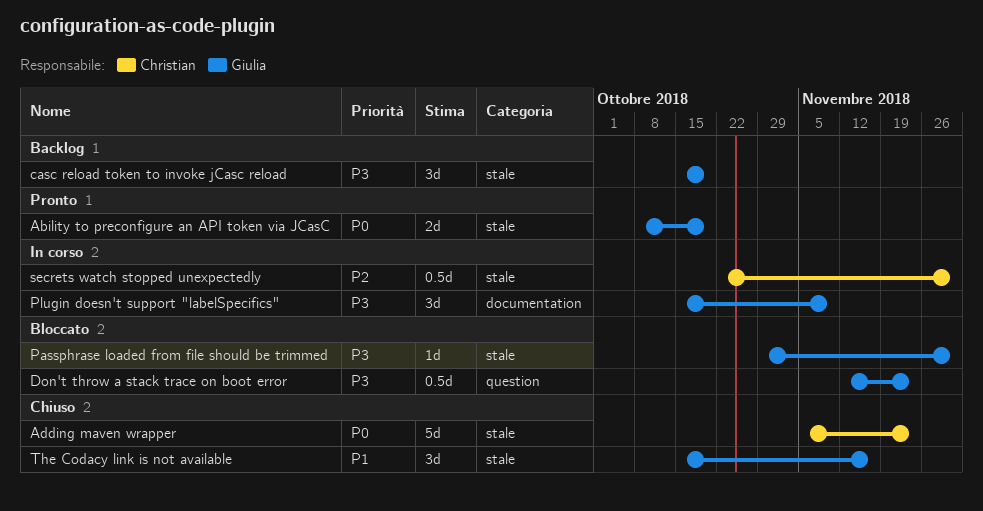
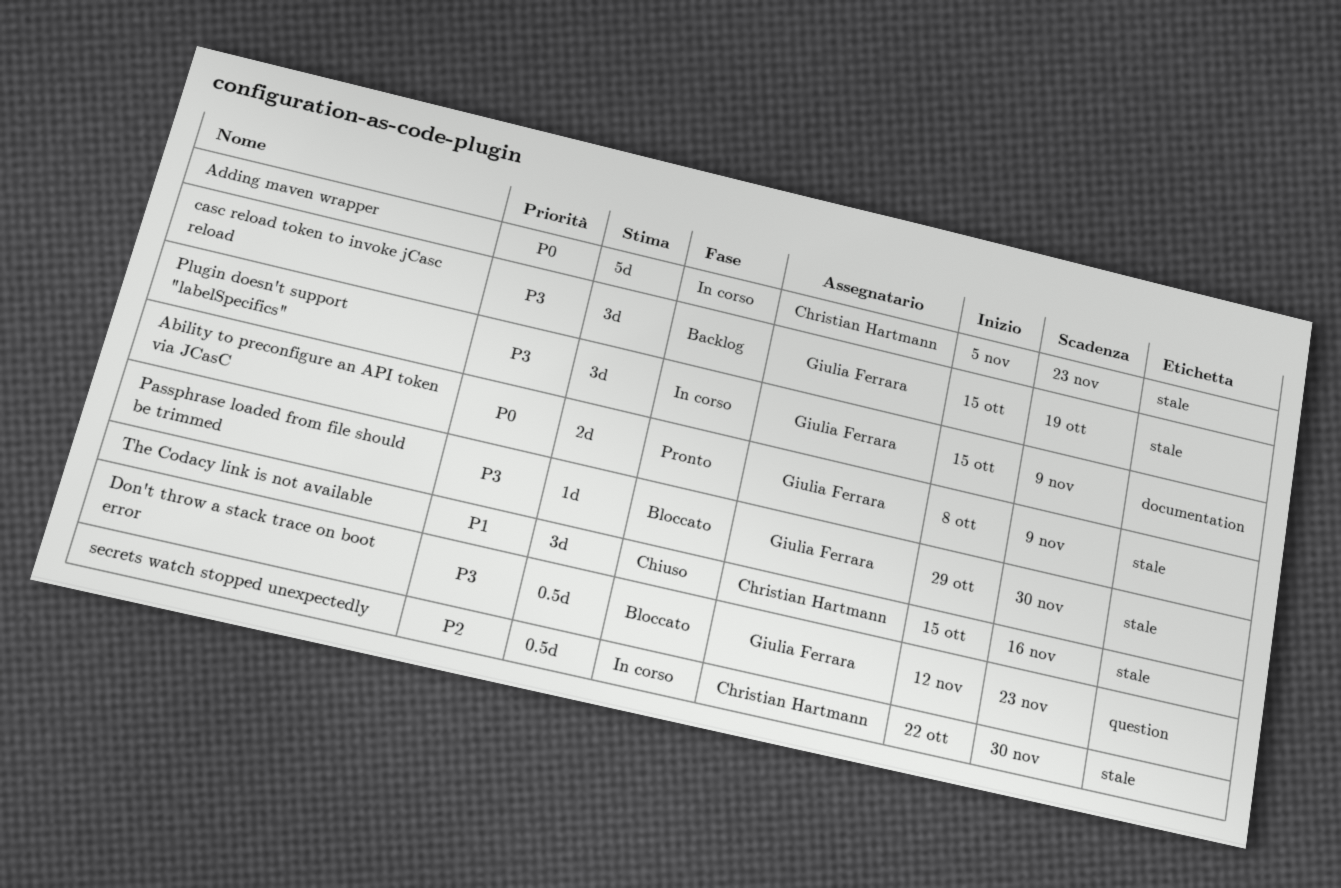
Ability to preconfigure an API token via JCasC, due: Oct 19 -> Nov 9
Adding maven wrapper, status: Chiuso -> In corso
The Codacy link is not available, owner: Giulia Ferrara -> Christian Hartmann

